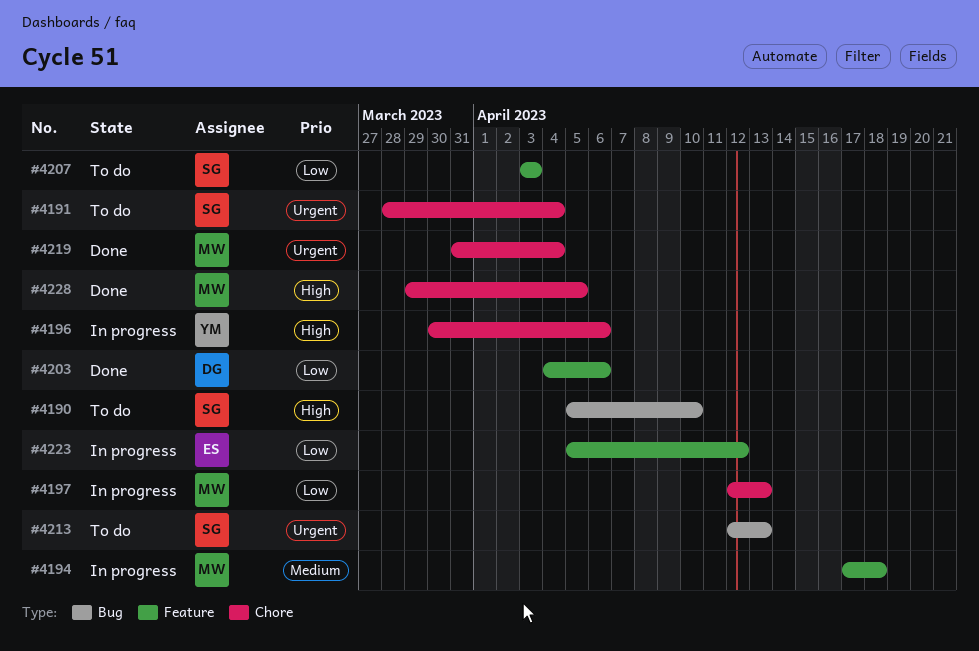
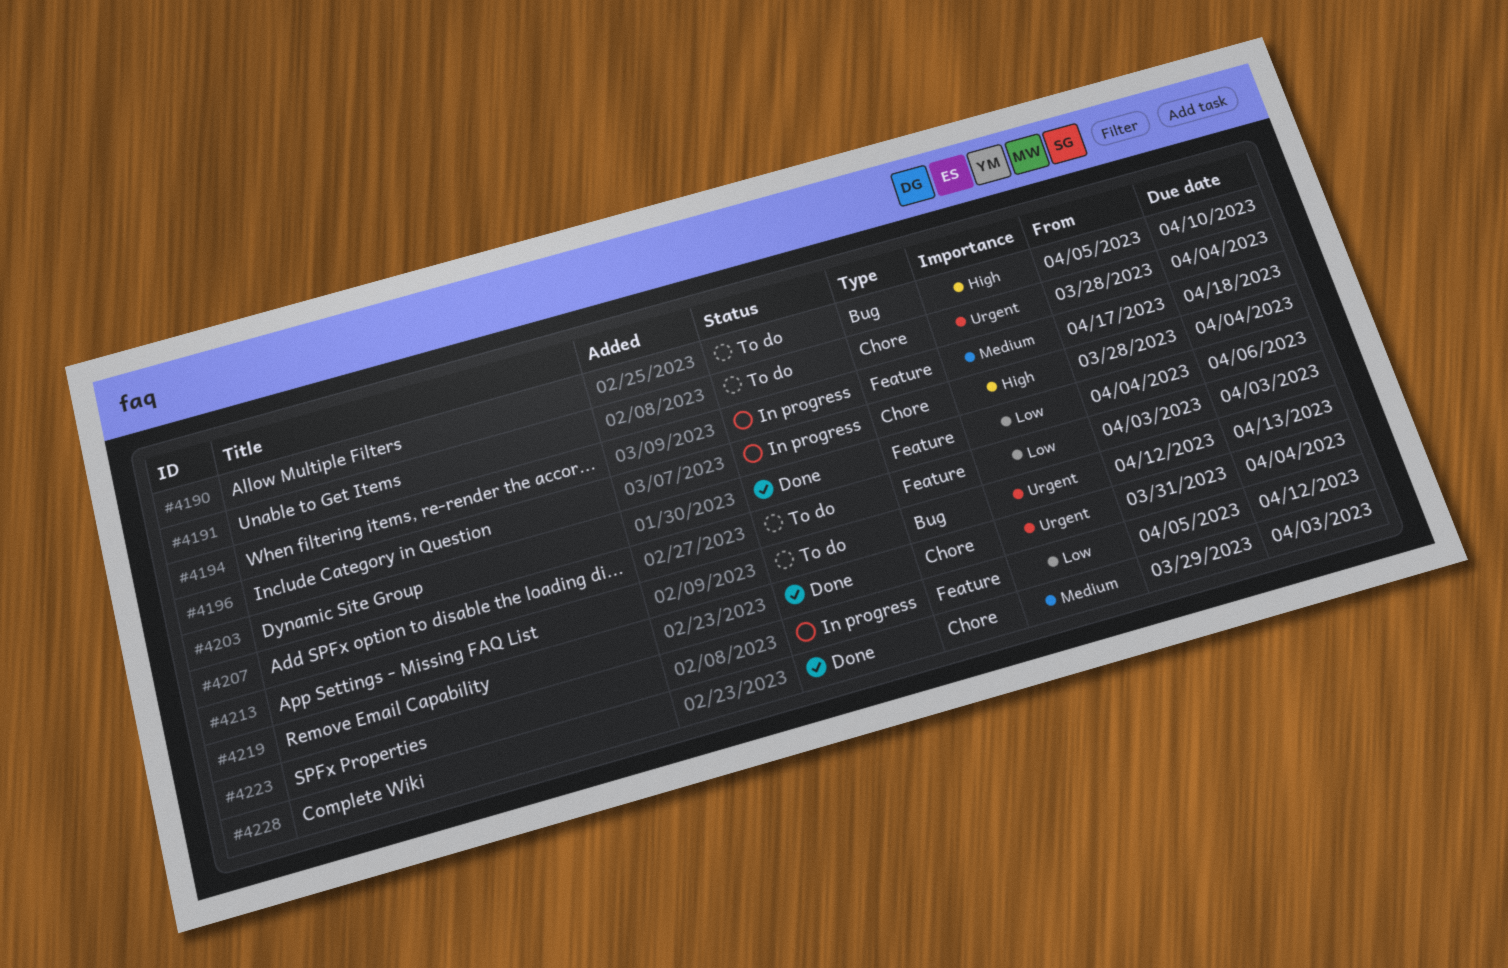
#4196, start: Mar 30 -> Mar 28
#4196, due: Apr 6 -> Apr 4
#4197: present -> none
#4228, priority: High -> Medium
#4228, due: Apr 5 -> Apr 3

